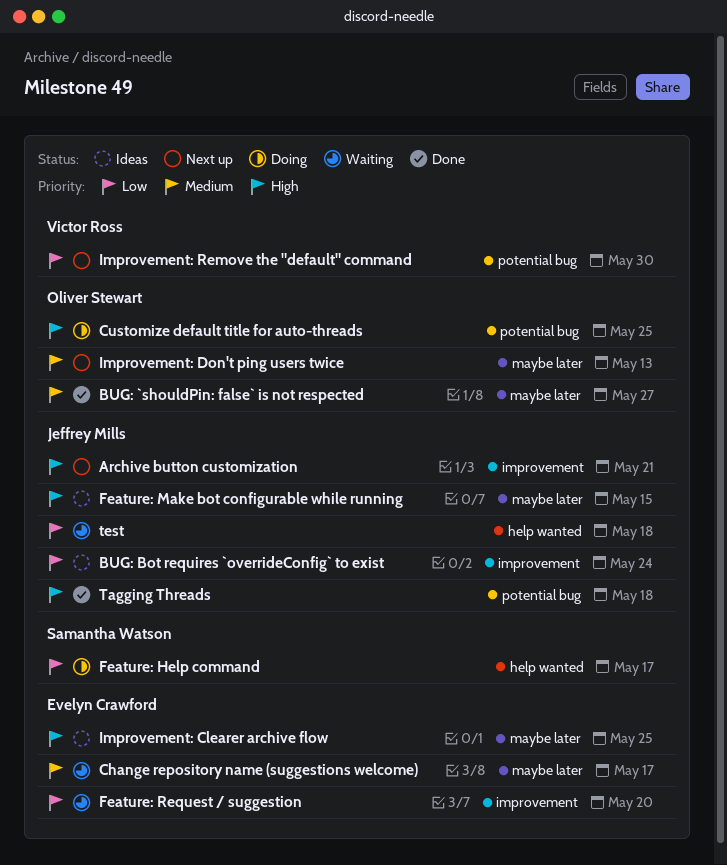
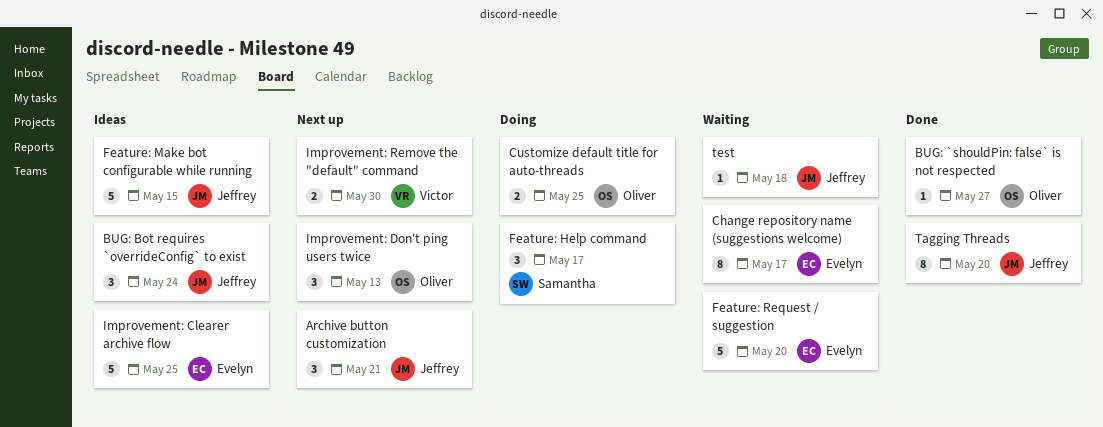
Tagging Threads, due: May 18 -> May 20

